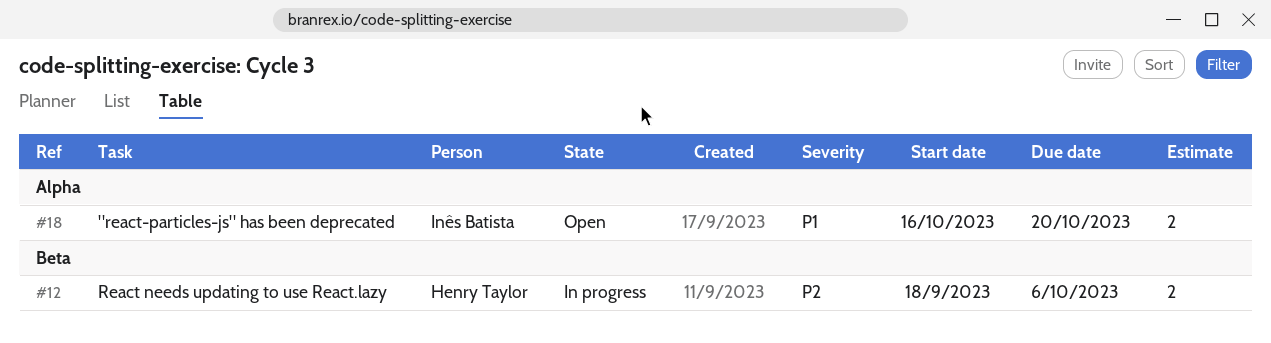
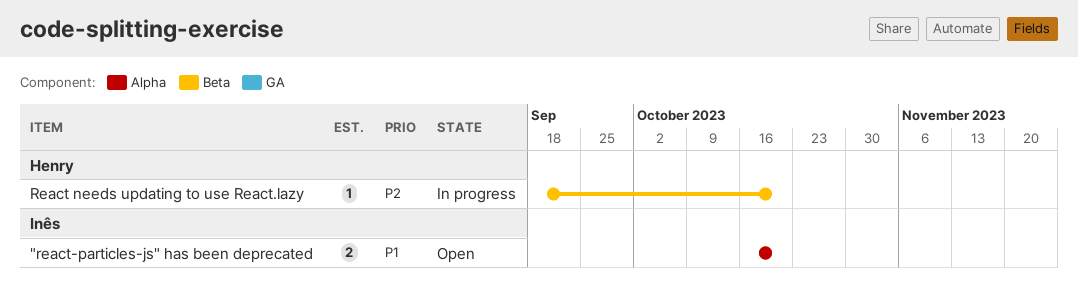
React needs updating to use React.lazy, estimate: 2 -> 1
React needs updating to use React.lazy, due: Oct 6 -> Oct 20

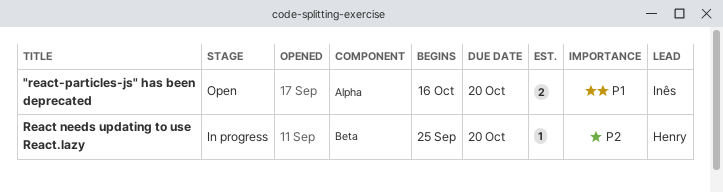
React needs updating to use React.lazy, start: Sep 18 -> Sep 25

